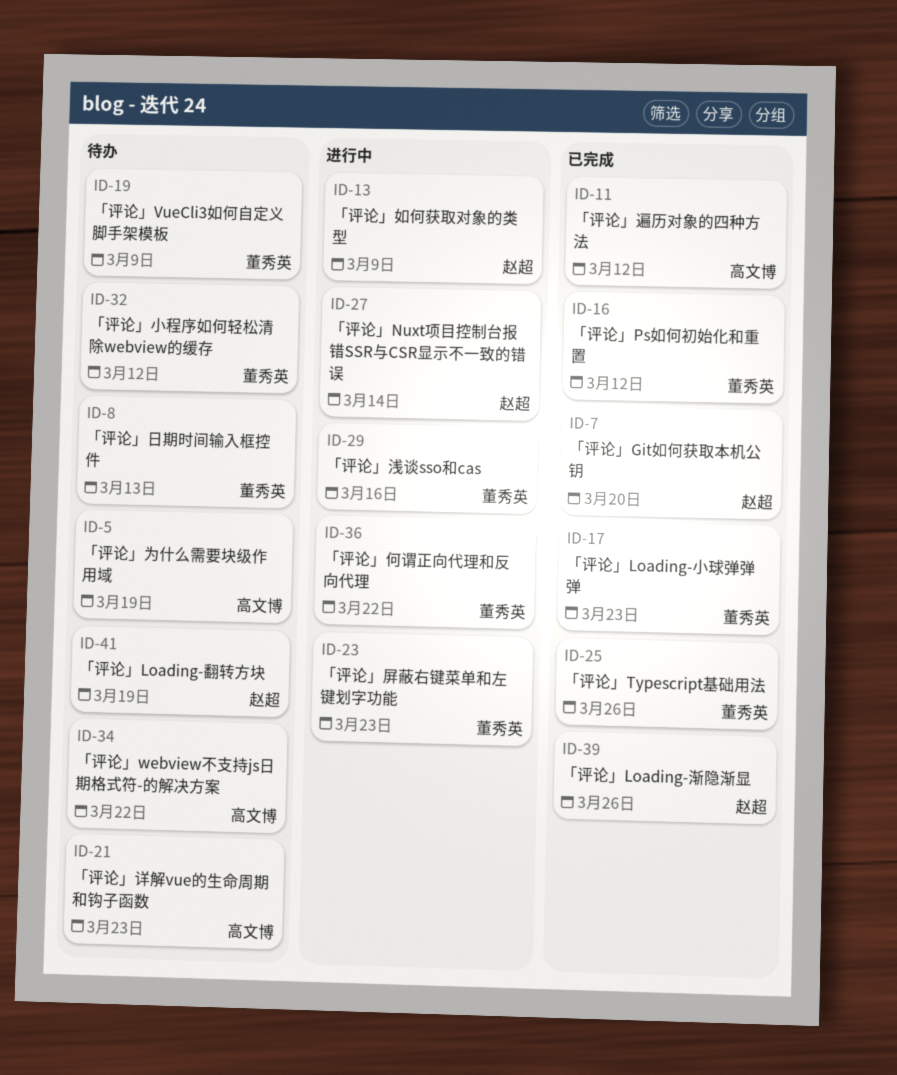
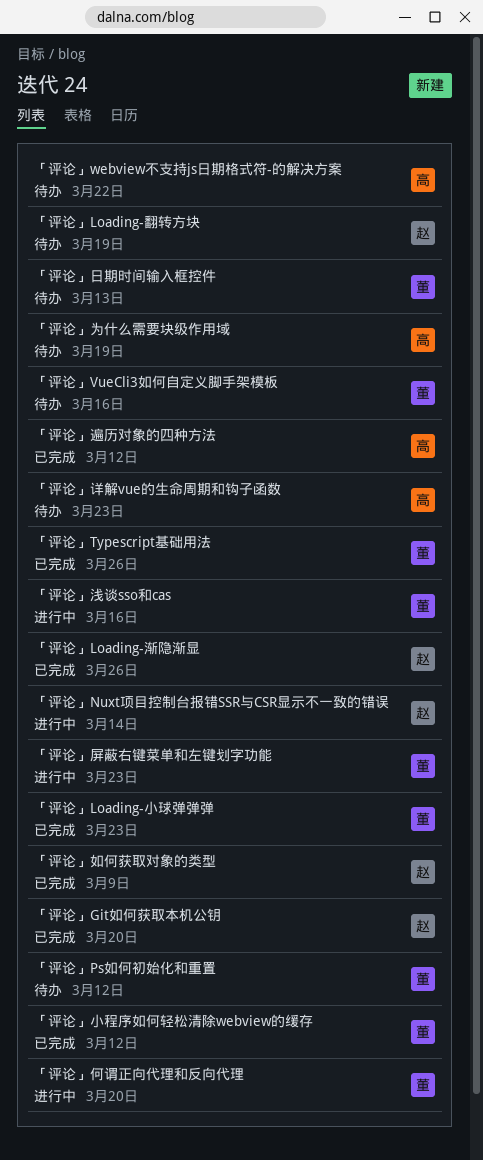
「评论」Ps如何初始化和重置, status: 已完成 -> 待办
「评论」VueCli3如何自定义脚手架模板, due: Mar 9 -> Mar 16
「评论」何谓正向代理和反向代理, due: Mar 22 -> Mar 20
「评论」如何获取对象的类型, status: 进行中 -> 已完成
「评论」小程序如何轻松清除webview的缓存, status: 待办 -> 已完成

